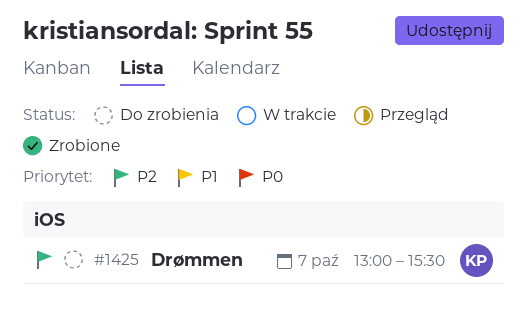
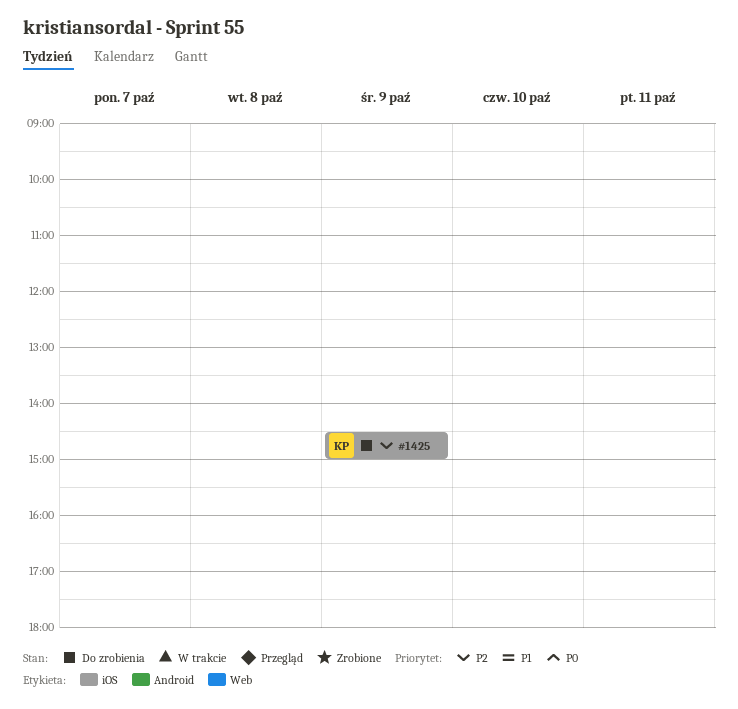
#1425, day: Oct 7 -> Oct 9
#1425, begins: 13:00 -> 14:30
#1425, ends: 15:30 -> 15:00

